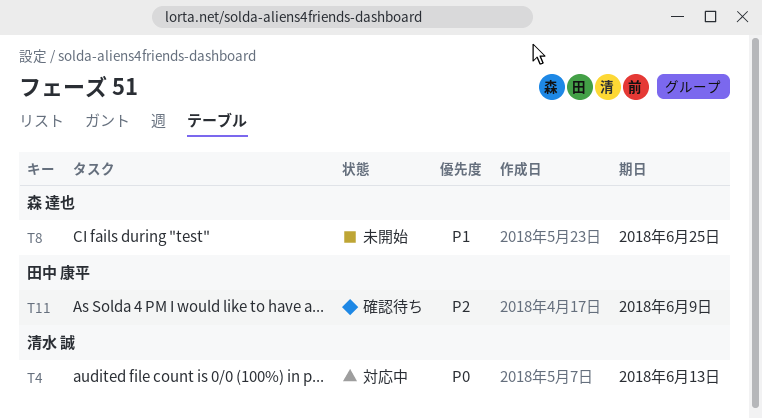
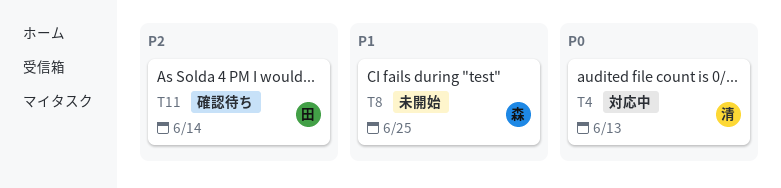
T11, due: Jun 9 -> Jun 14

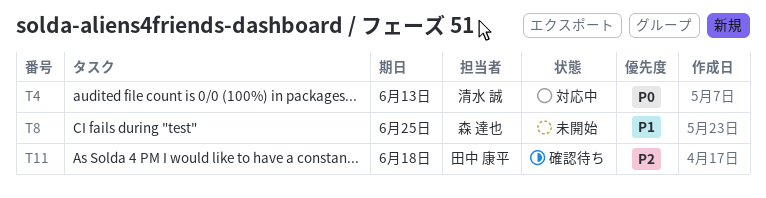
T11, due: Jun 14 -> Jun 18

